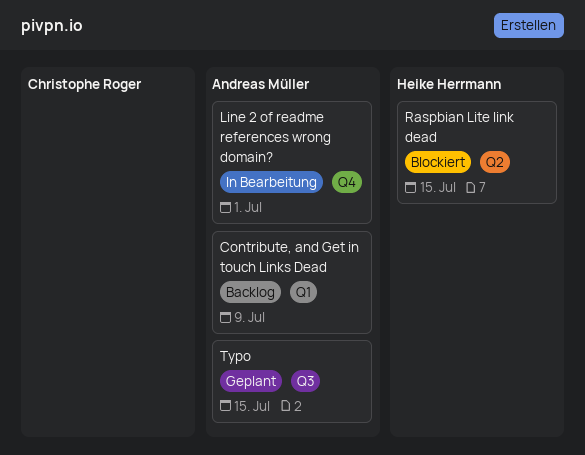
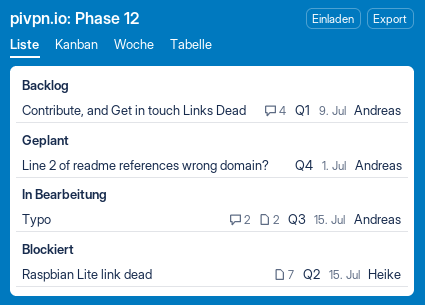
Line 2 of readme references wrong domain?, status: In Bearbeitung -> Geplant
Typo, status: Geplant -> In Bearbeitung

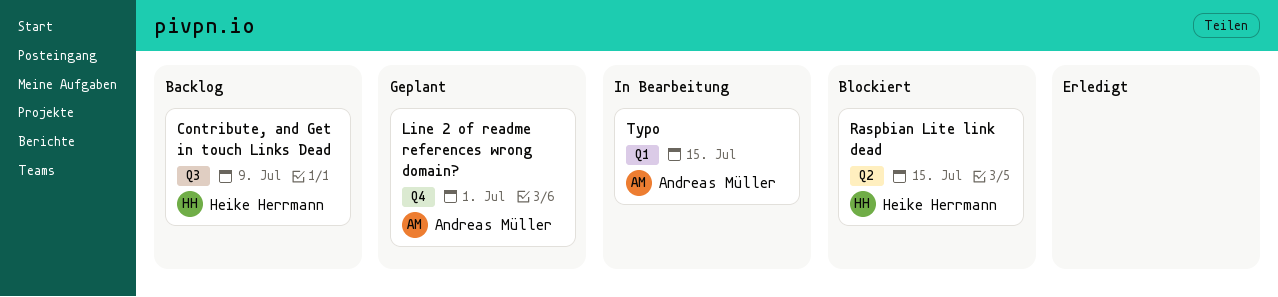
Contribute, and Get in touch Links Dead, owner: Andreas Müller -> Heike Herrmann
Contribute, and Get in touch Links Dead, label: Q1 -> Q3
Typo, label: Q3 -> Q1

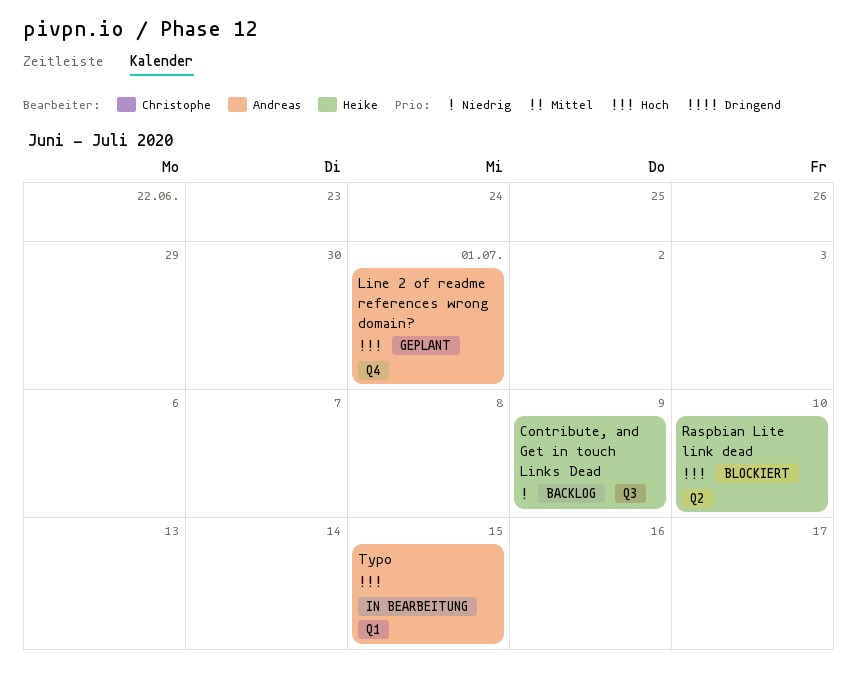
Raspbian Lite link dead, due: Jul 15 -> Jul 10

